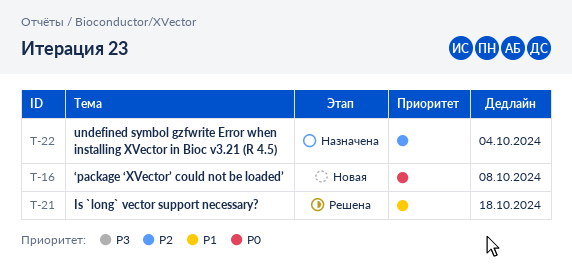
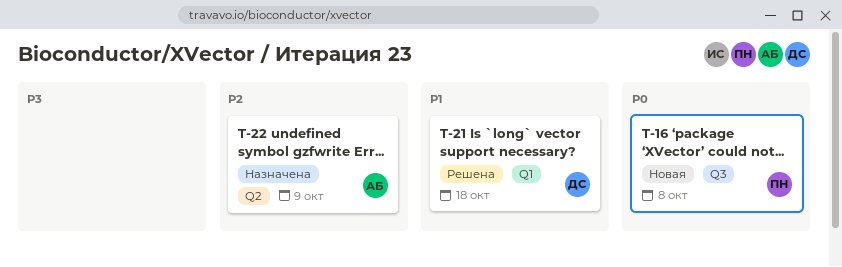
T-22, due: Oct 4 -> Oct 9

